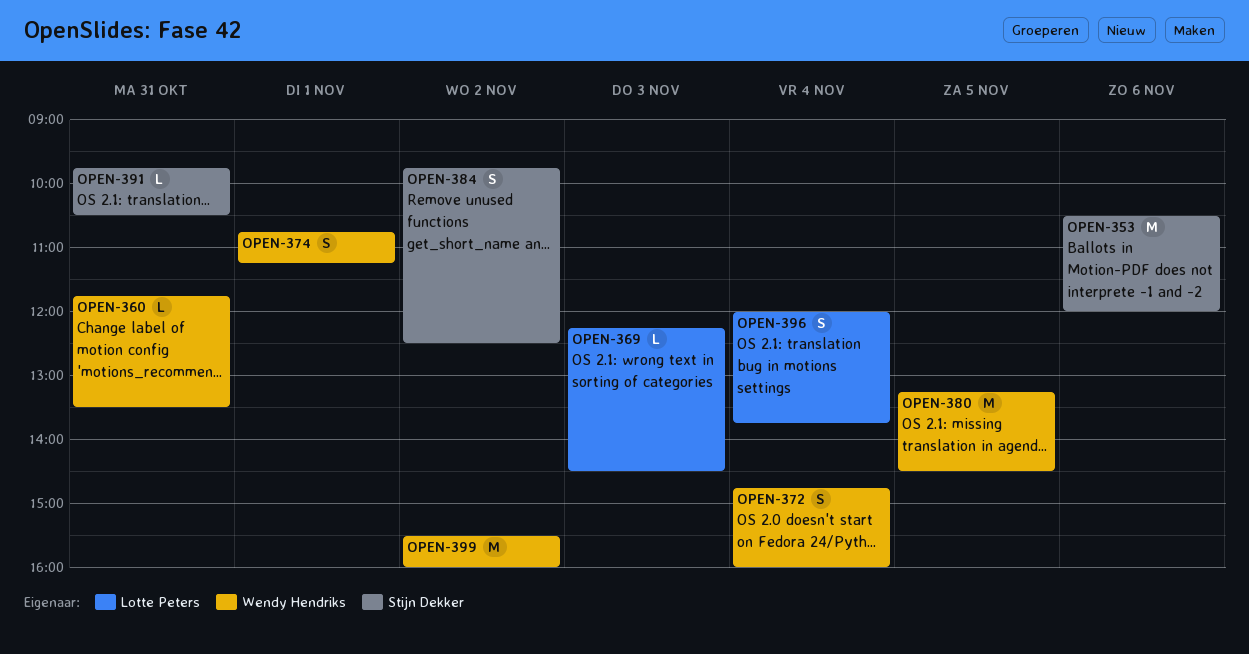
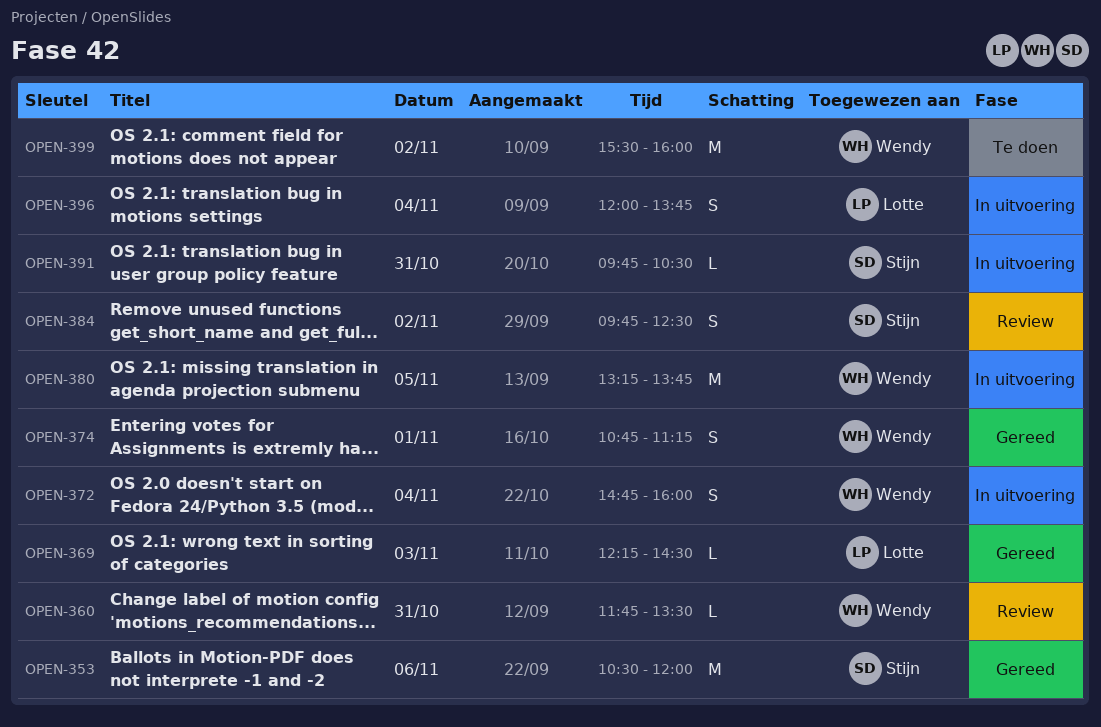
OPEN-380, ends: 14:30 -> 13:45

